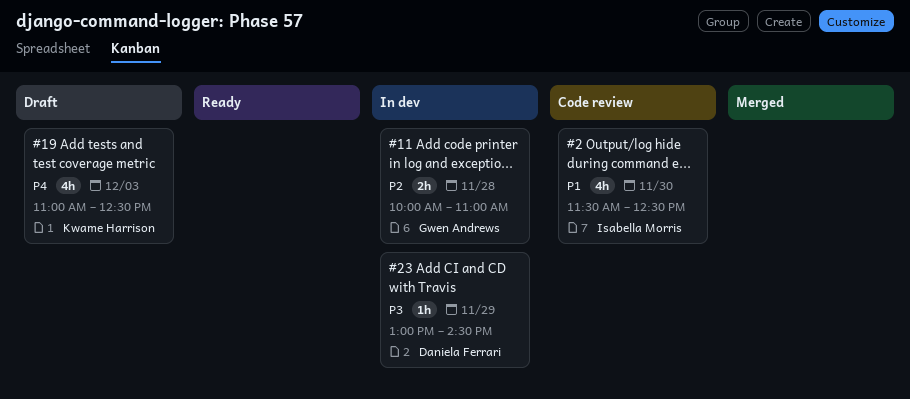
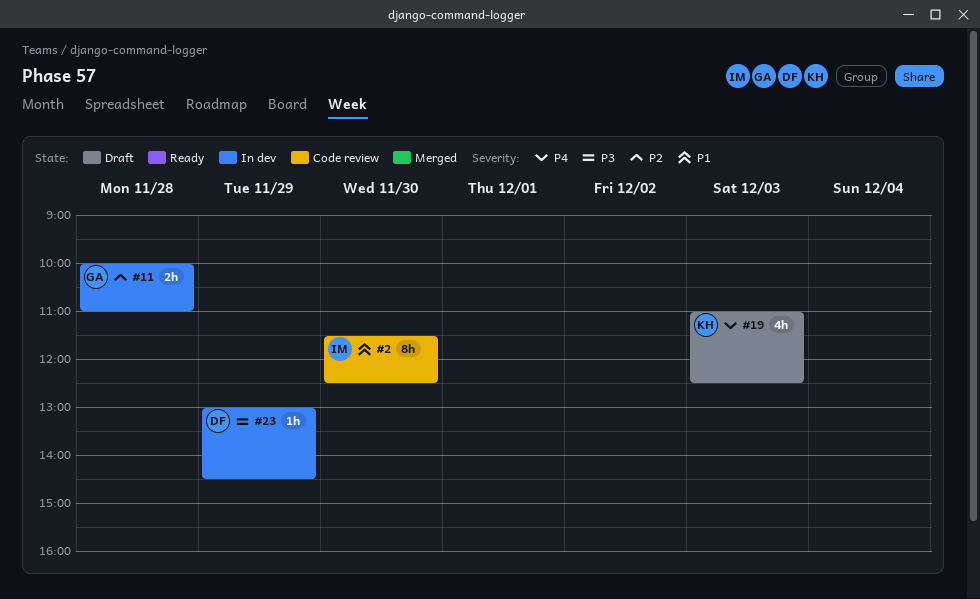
#2, estimate: 4h -> 8h

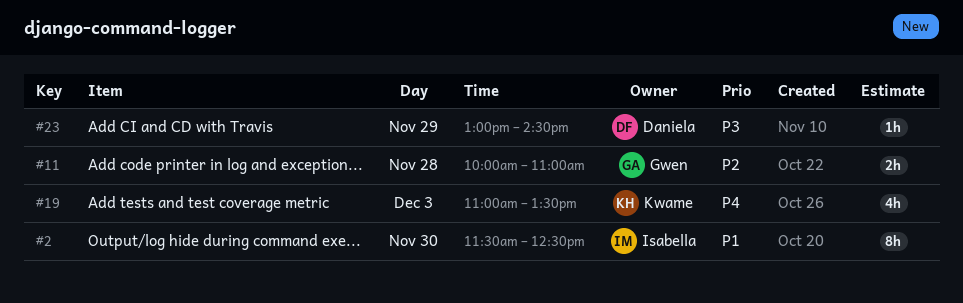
#19, ends: 12:30 -> 13:30

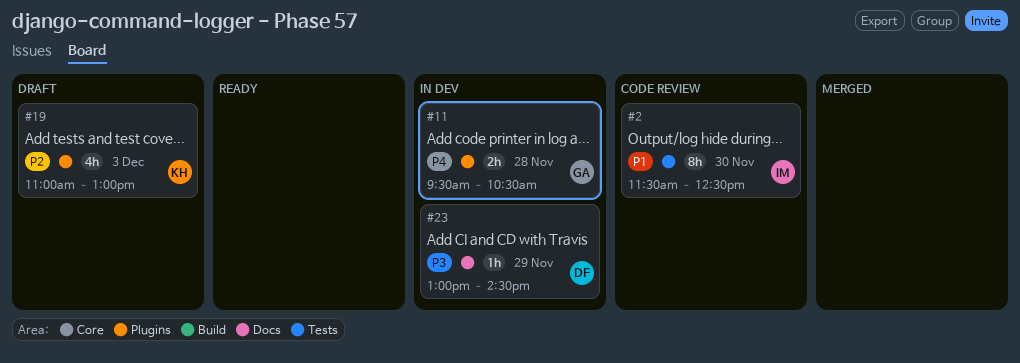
#11, priority: P2 -> P4
#11, begins: 10:00 -> 09:30
#11, ends: 11:00 -> 10:30
#19, priority: P4 -> P2
#19, ends: 13:30 -> 13:00

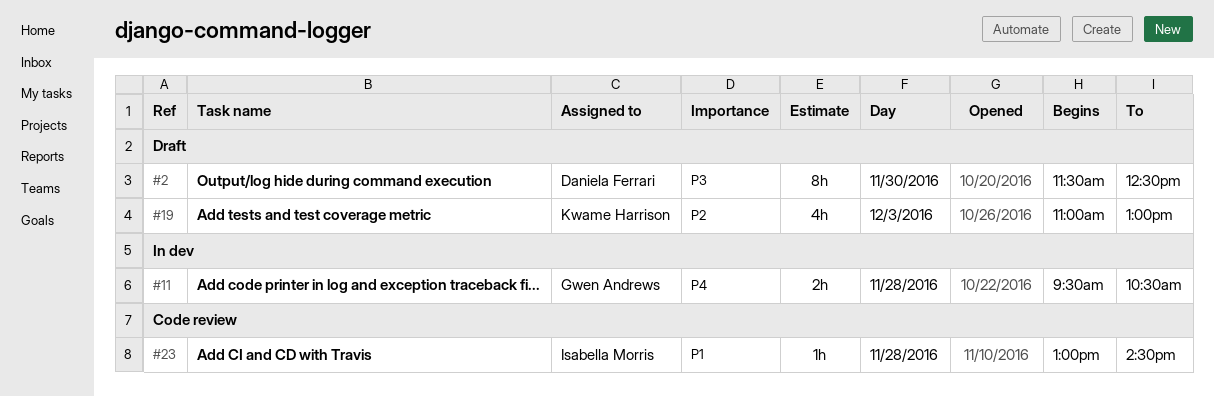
#2, status: Code review -> Draft
#2, owner: Isabella Morris -> Daniela Ferrari
#2, priority: P1 -> P3
#23, status: In dev -> Code review
#23, owner: Daniela Ferrari -> Isabella Morris
#23, priority: P3 -> P1
#23, day: Nov 29 -> Nov 28

